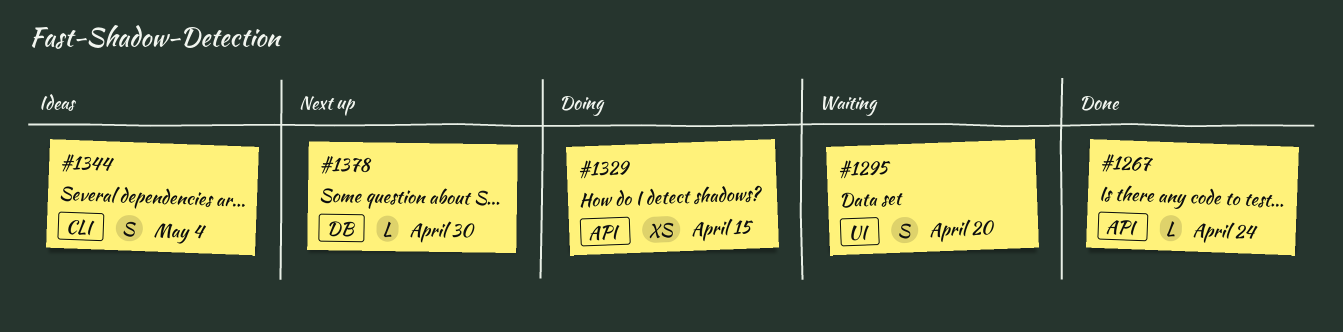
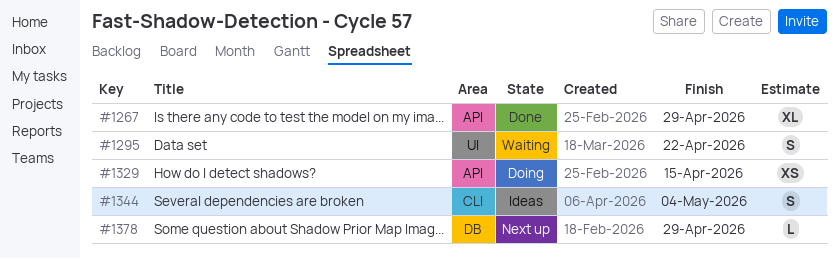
#1267, estimate: L -> XL
#1267, due: Apr 24 -> Apr 29
#1295, due: Apr 20 -> Apr 22
#1378, due: Apr 30 -> Apr 29

